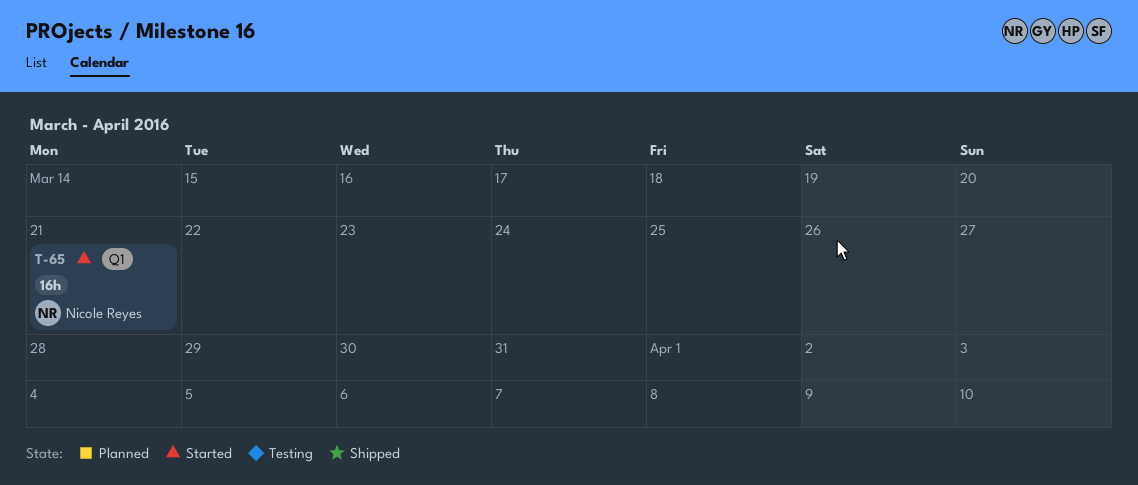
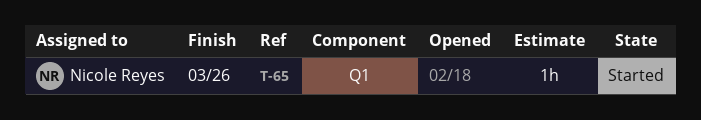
T-65, estimate: 16h -> 1h
T-65, due: Mar 21 -> Mar 26

